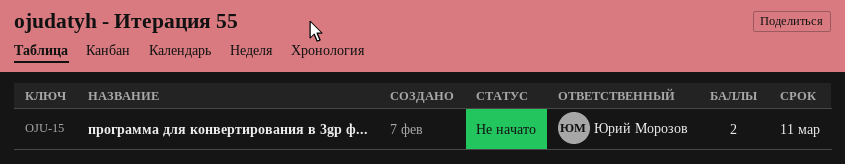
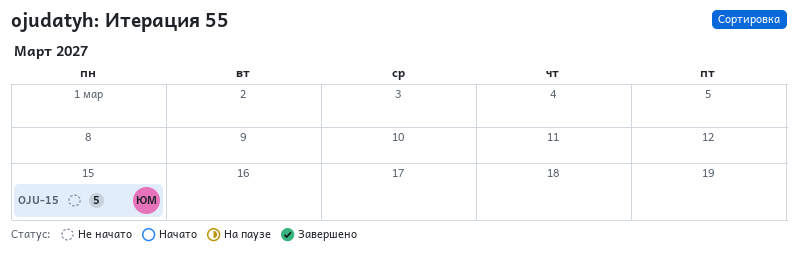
OJU-15, estimate: 2 -> 5
OJU-15, due: Mar 11 -> Mar 15

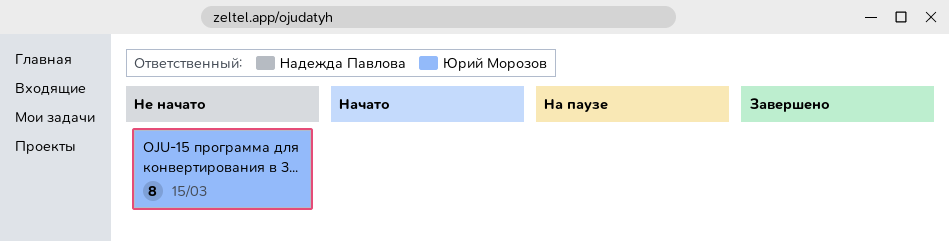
OJU-15, estimate: 5 -> 8

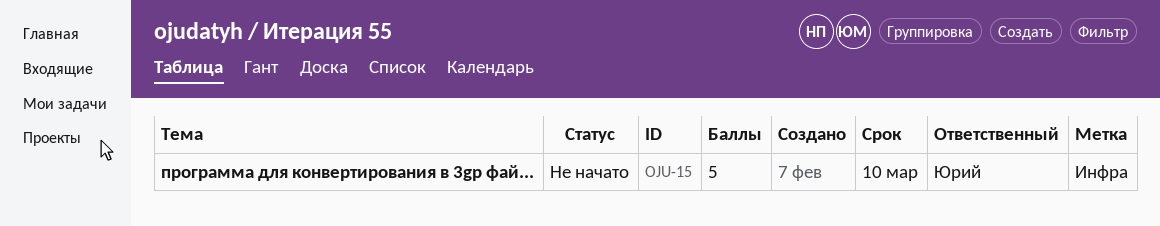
OJU-15, estimate: 8 -> 5
OJU-15, due: Mar 15 -> Mar 10

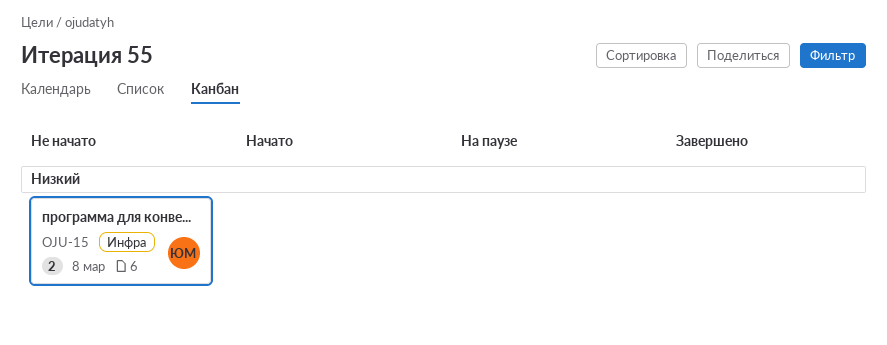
OJU-15, estimate: 5 -> 2
OJU-15, due: Mar 10 -> Mar 8

